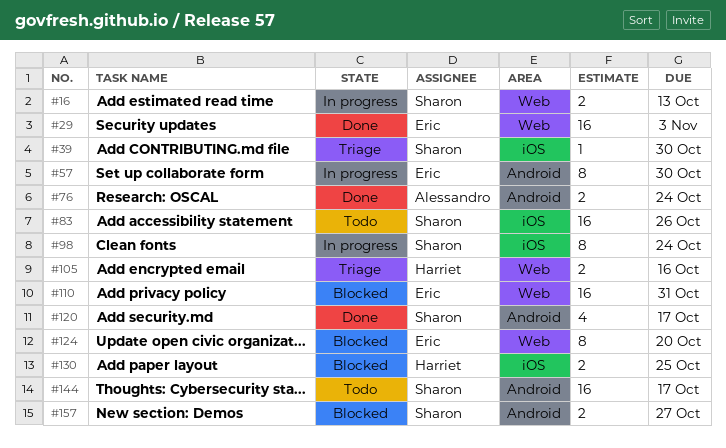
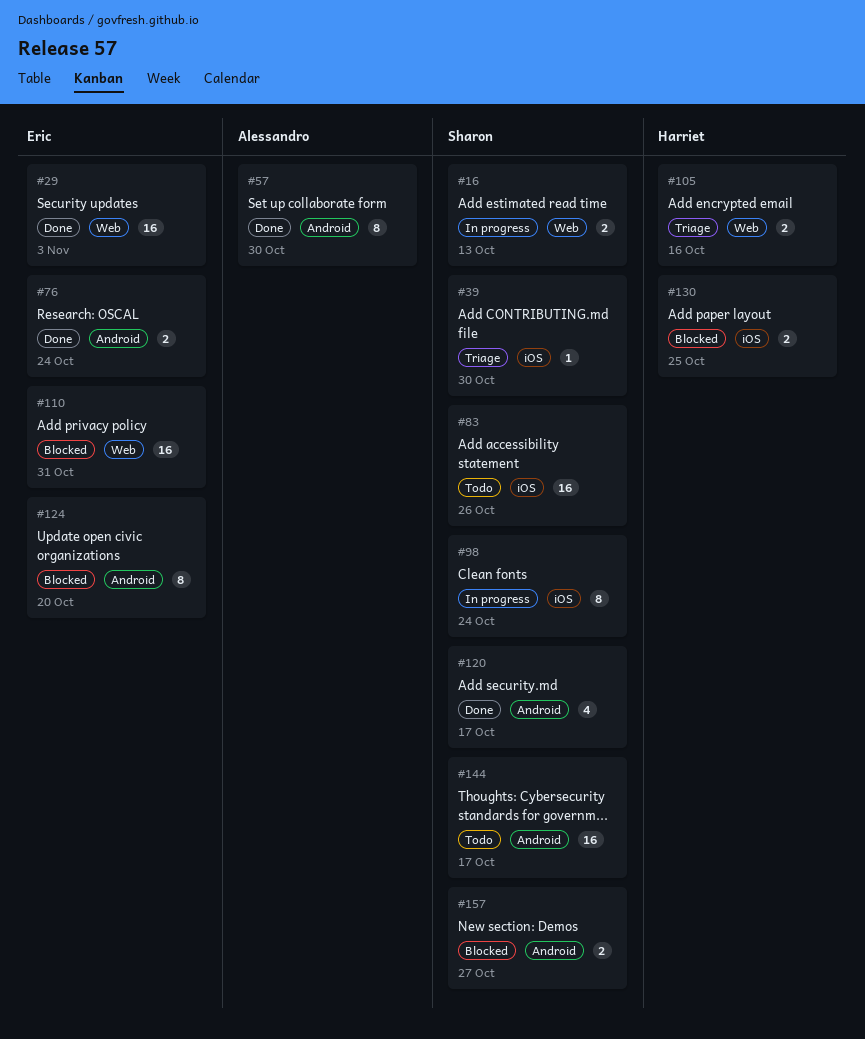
#57, status: In progress -> Done
#57, owner: Eric -> Alessandro
#76, owner: Alessandro -> Eric
#124, label: Web -> Android

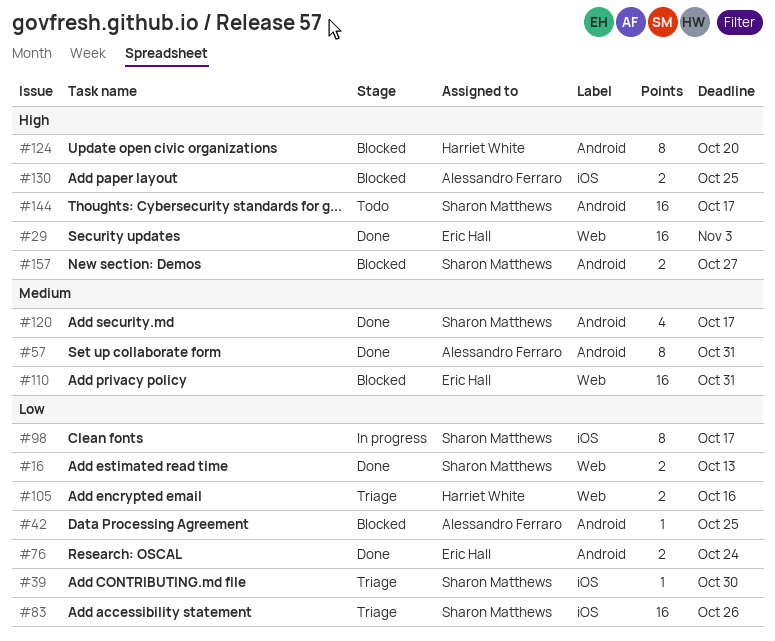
#16, status: In progress -> Done
#42: none -> present
#57, due: Oct 30 -> Oct 31
#83, status: Todo -> Triage
#98, due: Oct 24 -> Oct 17
#124, owner: Eric Hall -> Harriet White
#130, owner: Harriet White -> Alessandro Ferraro

